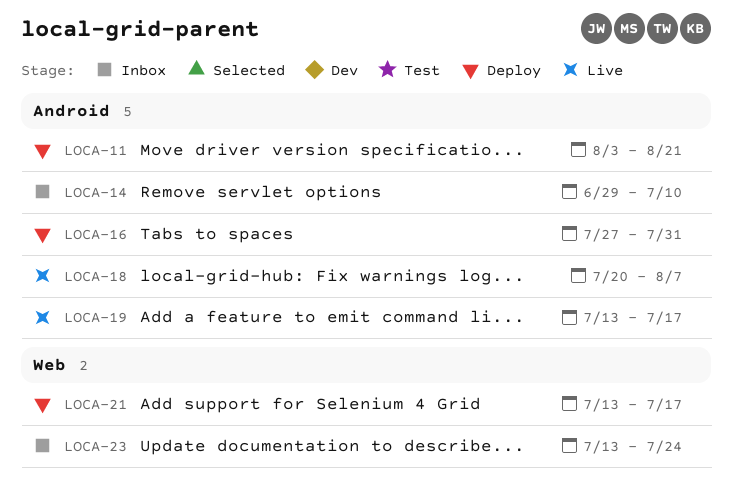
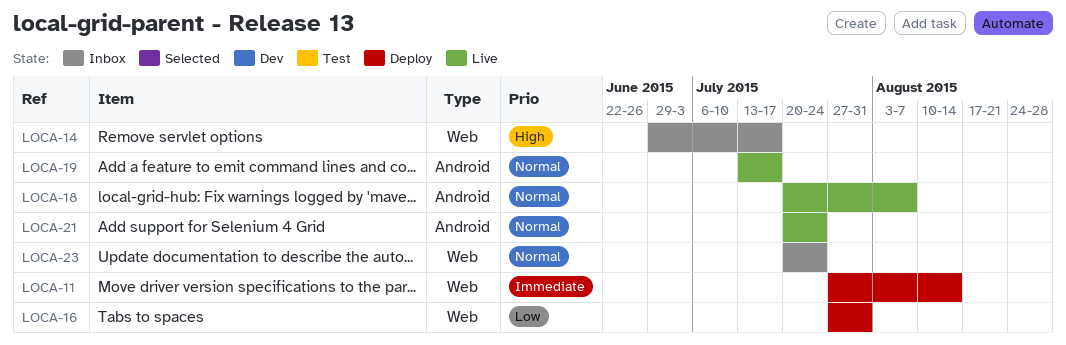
LOCA-11, label: Android -> Web
LOCA-11, start: Aug 3 -> Jul 27
LOCA-11, due: Aug 21 -> Aug 14
LOCA-14, label: Android -> Web
LOCA-14, due: Jul 10 -> Jul 17
LOCA-16, label: Android -> Web
LOCA-21, status: Deploy -> Live
LOCA-21, label: Web -> Android
LOCA-21, start: Jul 13 -> Jul 20
LOCA-21, due: Jul 17 -> Jul 24
LOCA-23, start: Jul 13 -> Jul 20

